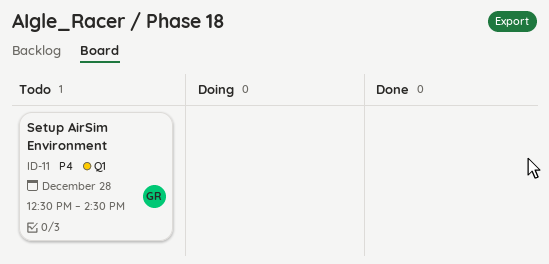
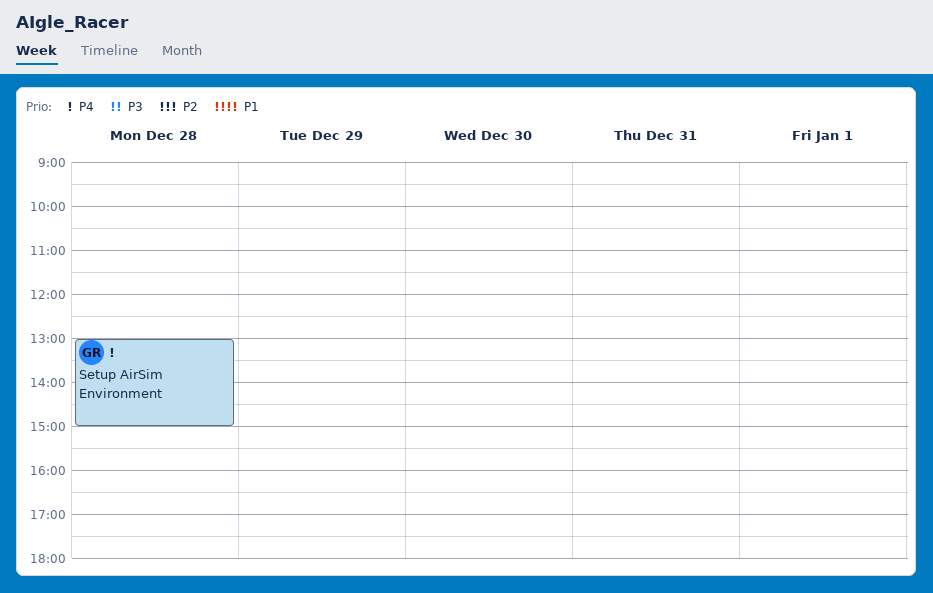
Setup AirSim Environment, begins: 12:30 -> 13:00
Setup AirSim Environment, ends: 14:30 -> 15:00

